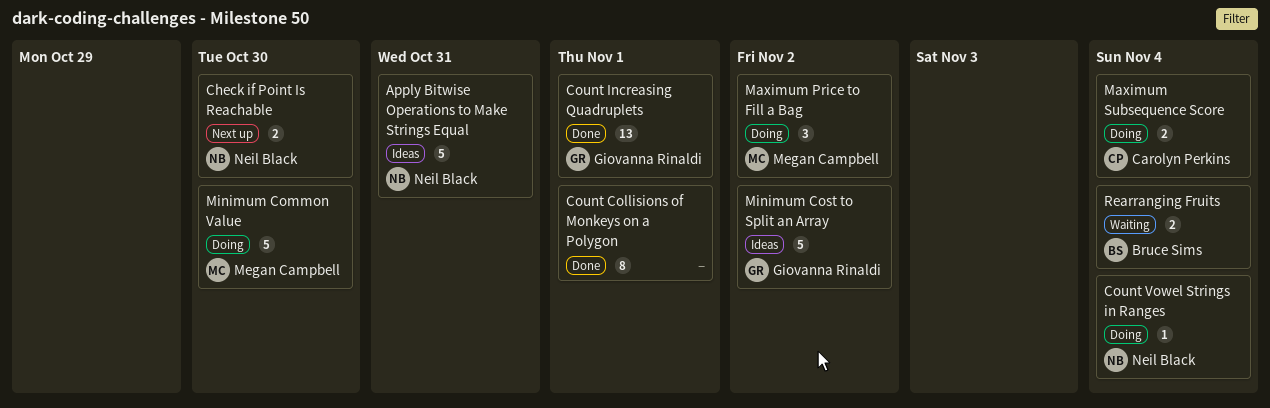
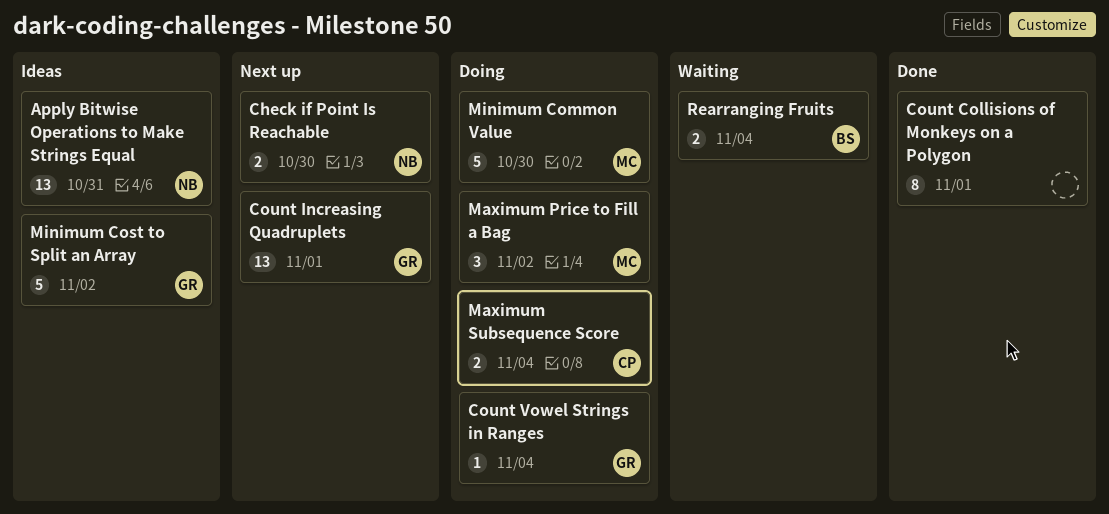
Apply Bitwise Operations to Make Strings Equal, estimate: 5 -> 13
Count Increasing Quadruplets, status: Done -> Next up
Count Vowel Strings in Ranges, owner: Neil Black -> Giovanna Rinaldi

